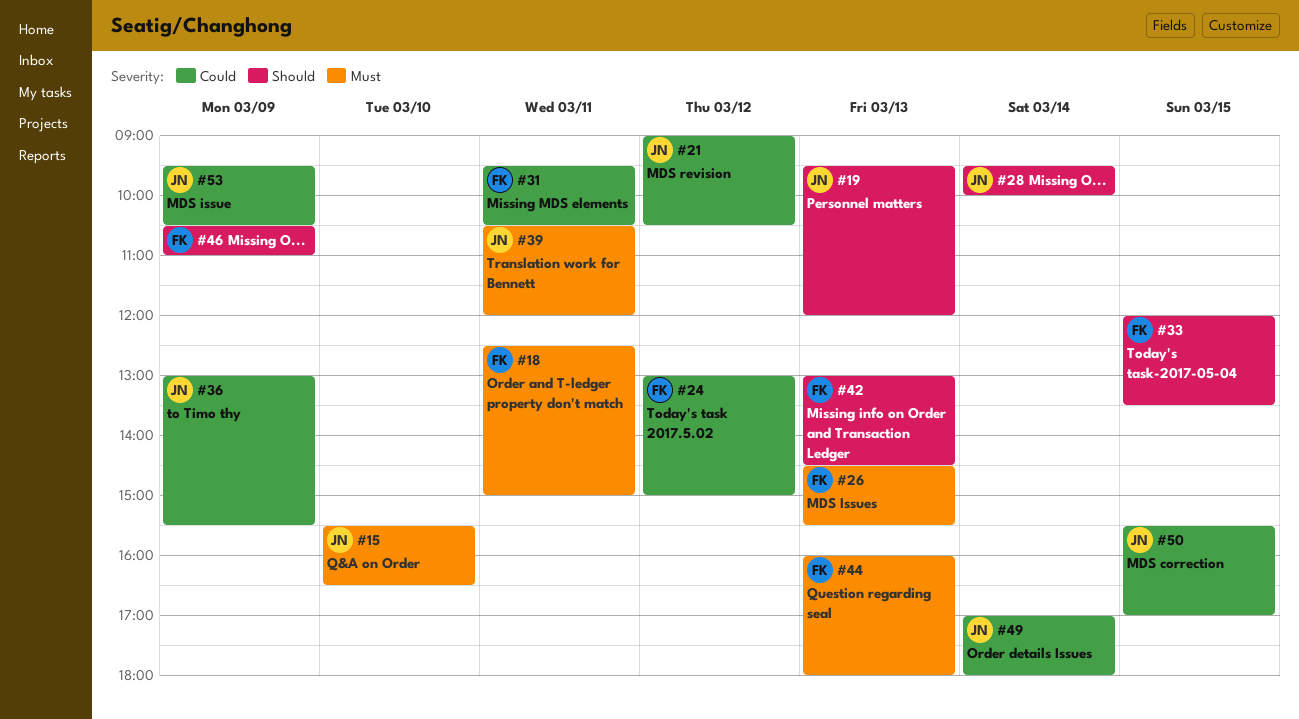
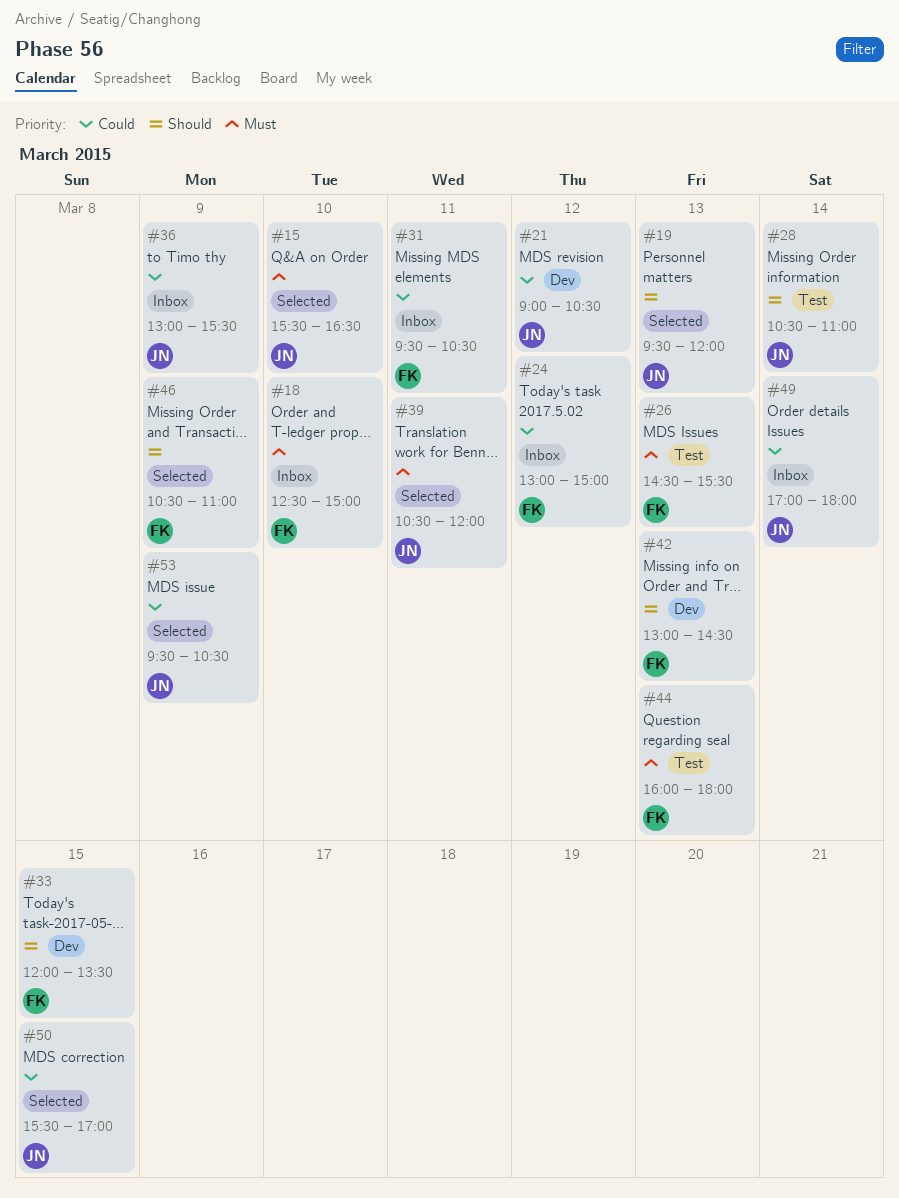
#18, day: Mar 11 -> Mar 10
#28, begins: 09:30 -> 10:30
#28, ends: 10:00 -> 11:00

